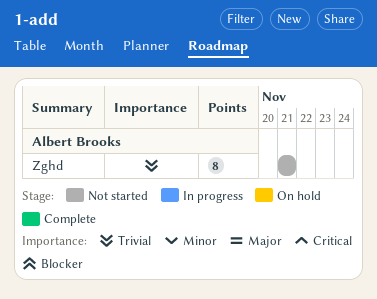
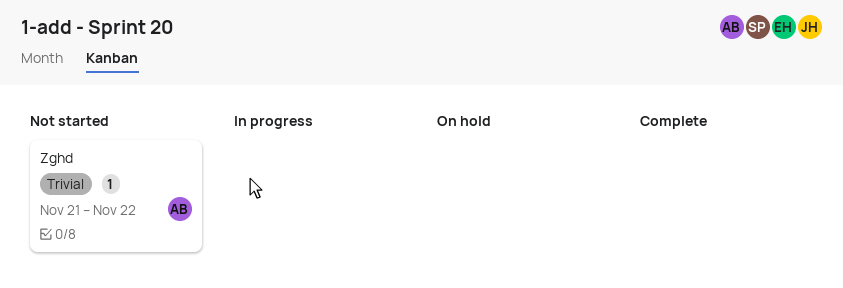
Zghd, estimate: 8 -> 1
Zghd, due: Nov 21 -> Nov 22

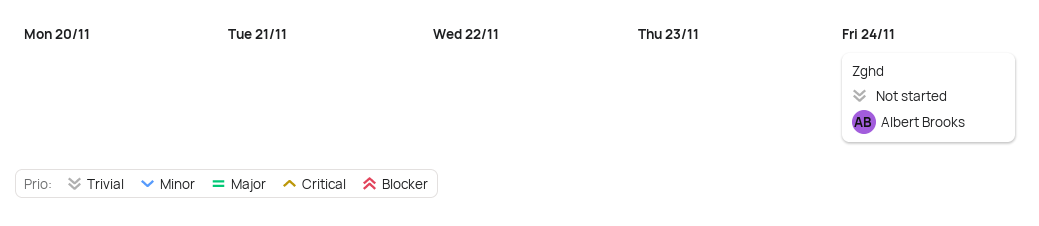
Zghd, due: Nov 22 -> Nov 24

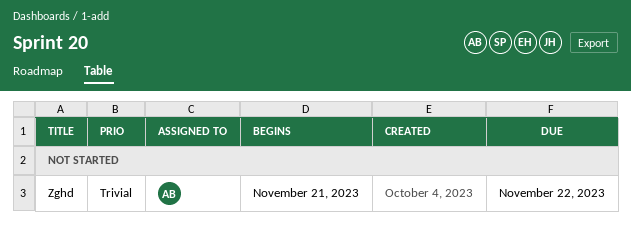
Zghd, due: Nov 24 -> Nov 22

